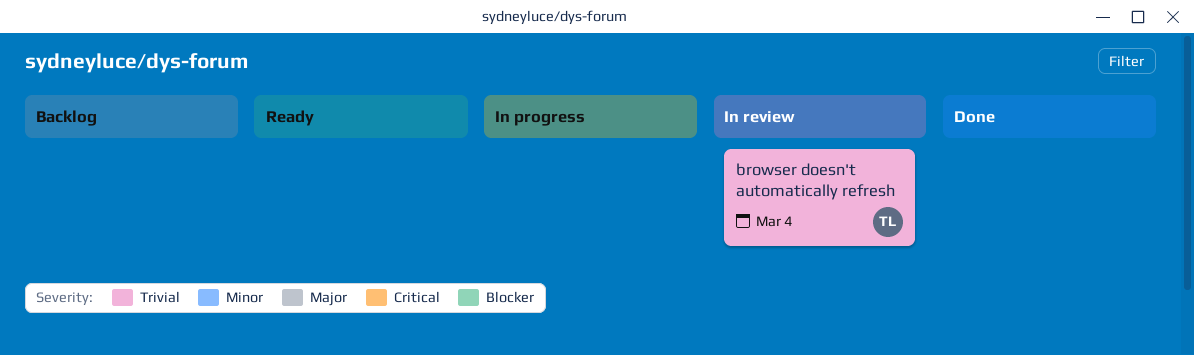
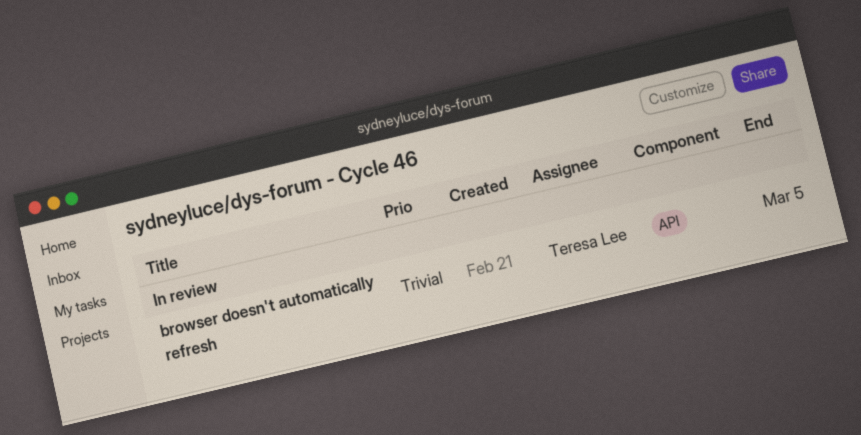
browser doesn't automatically refresh, due: Mar 4 -> Mar 5

